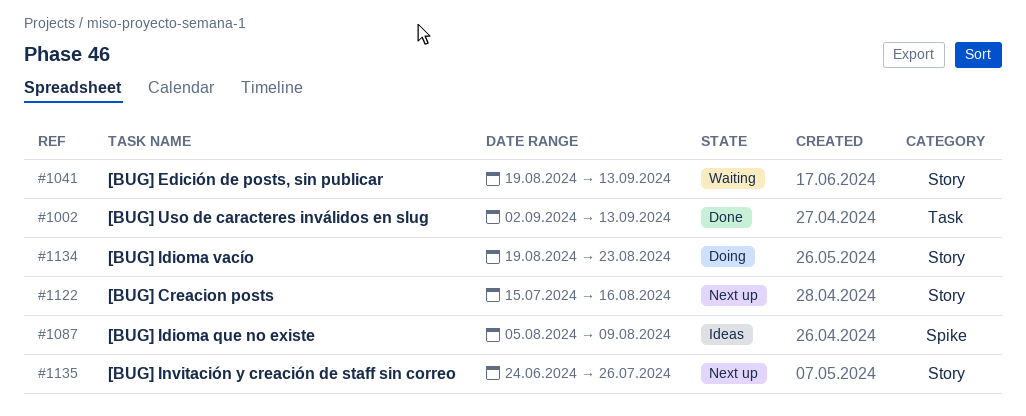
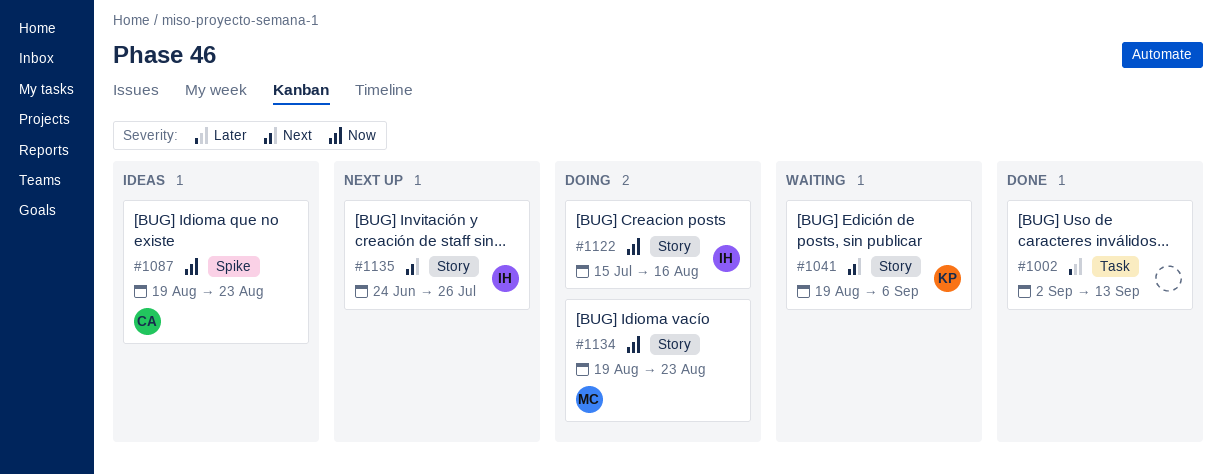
#1041, due: Sep 13 -> Sep 6
#1087, start: Aug 5 -> Aug 19
#1087, due: Aug 9 -> Aug 23
#1122, status: Next up -> Doing

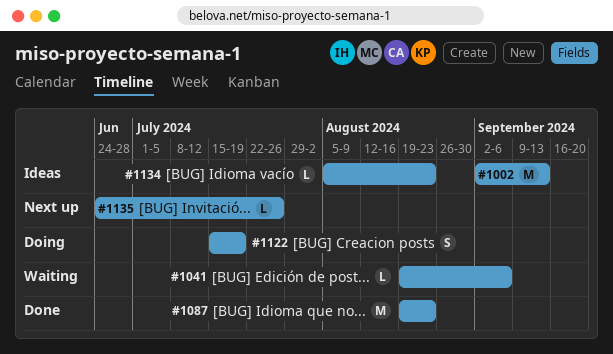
#1002, status: Done -> Ideas
#1087, status: Ideas -> Done
#1122, due: Aug 16 -> Jul 19
#1134, status: Doing -> Ideas
#1134, start: Aug 19 -> Aug 5

